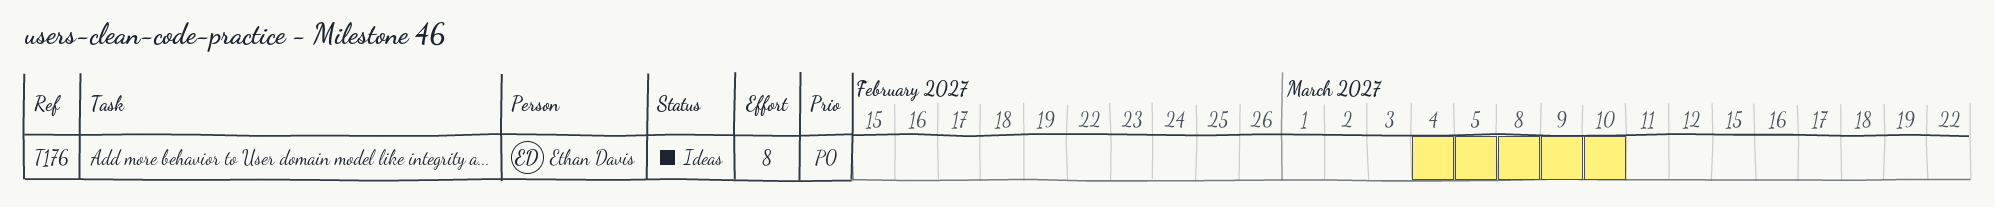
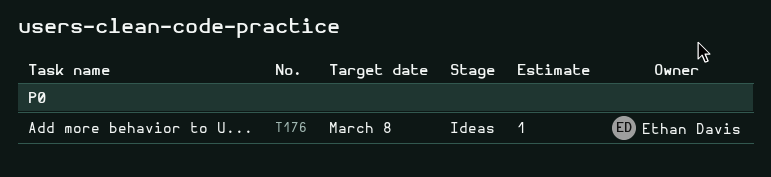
T176, estimate: 8 -> 1
T176, due: Mar 10 -> Mar 8

